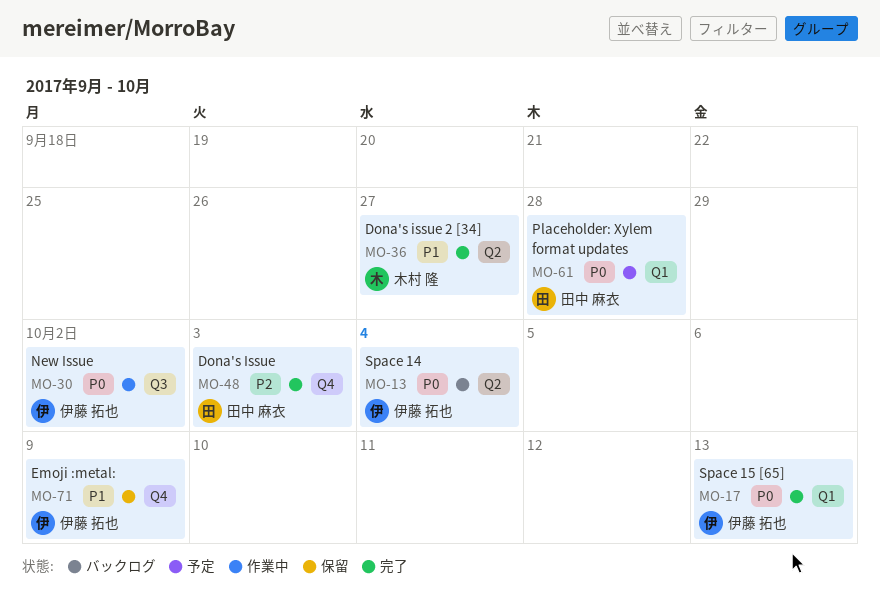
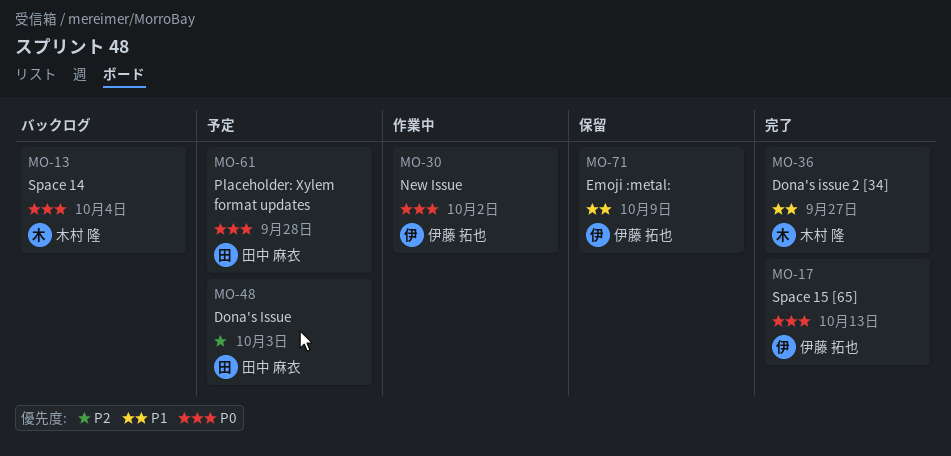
MO-13, owner: 伊藤 拓也 -> 木村 隆
MO-48, status: 完了 -> 予定

